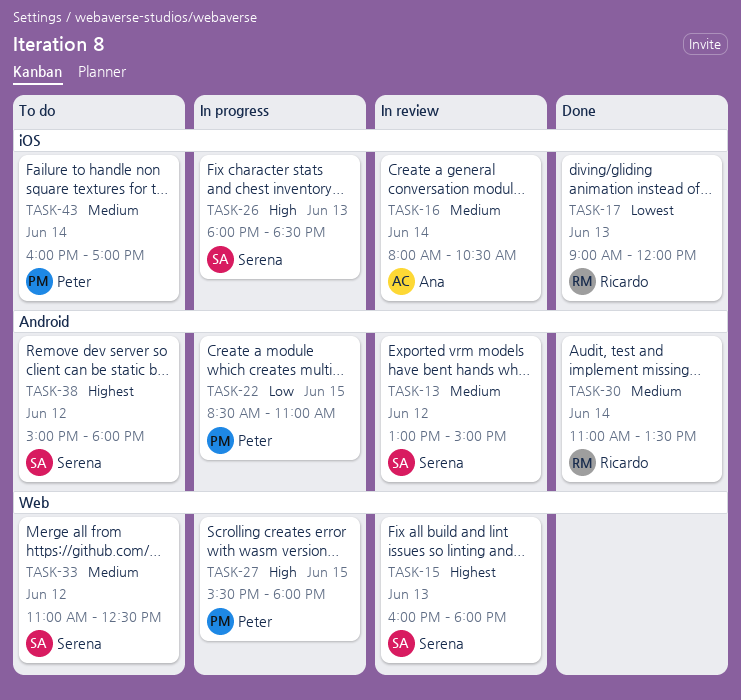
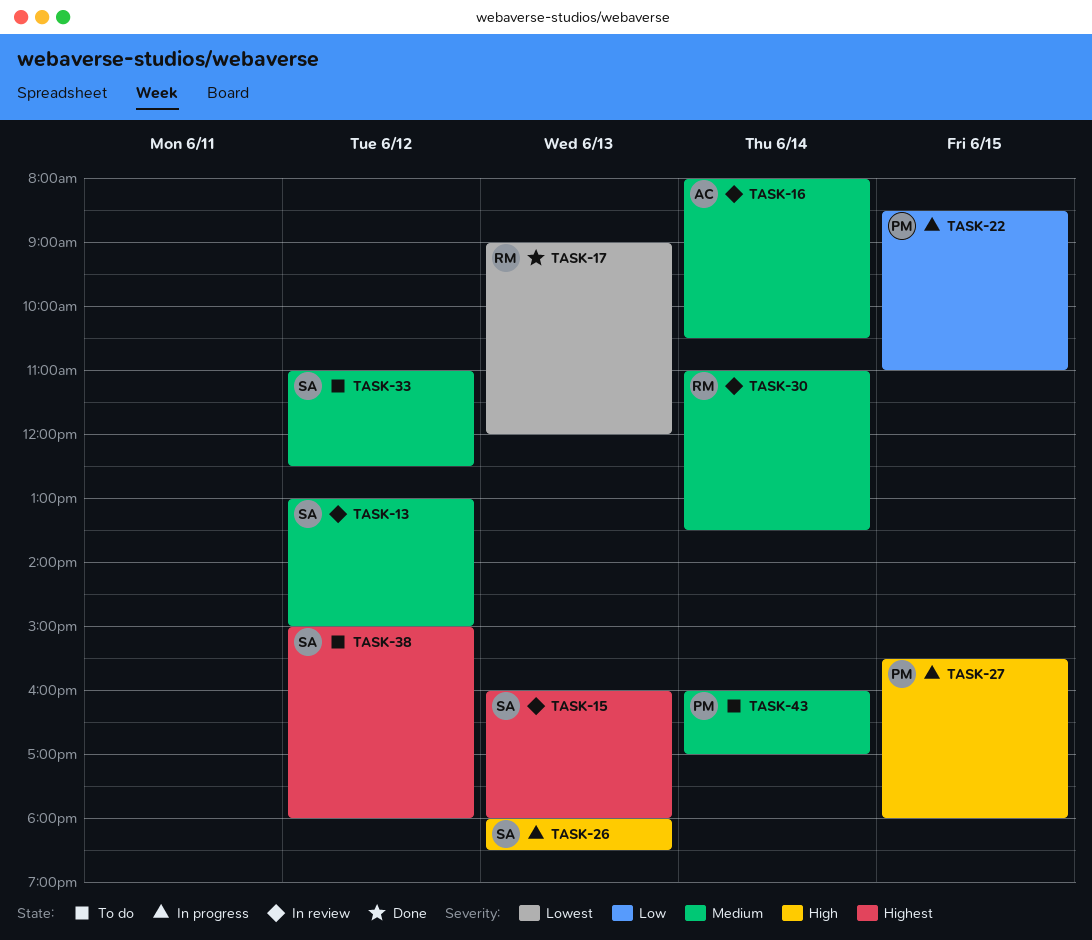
TASK-30, status: Done -> In review

